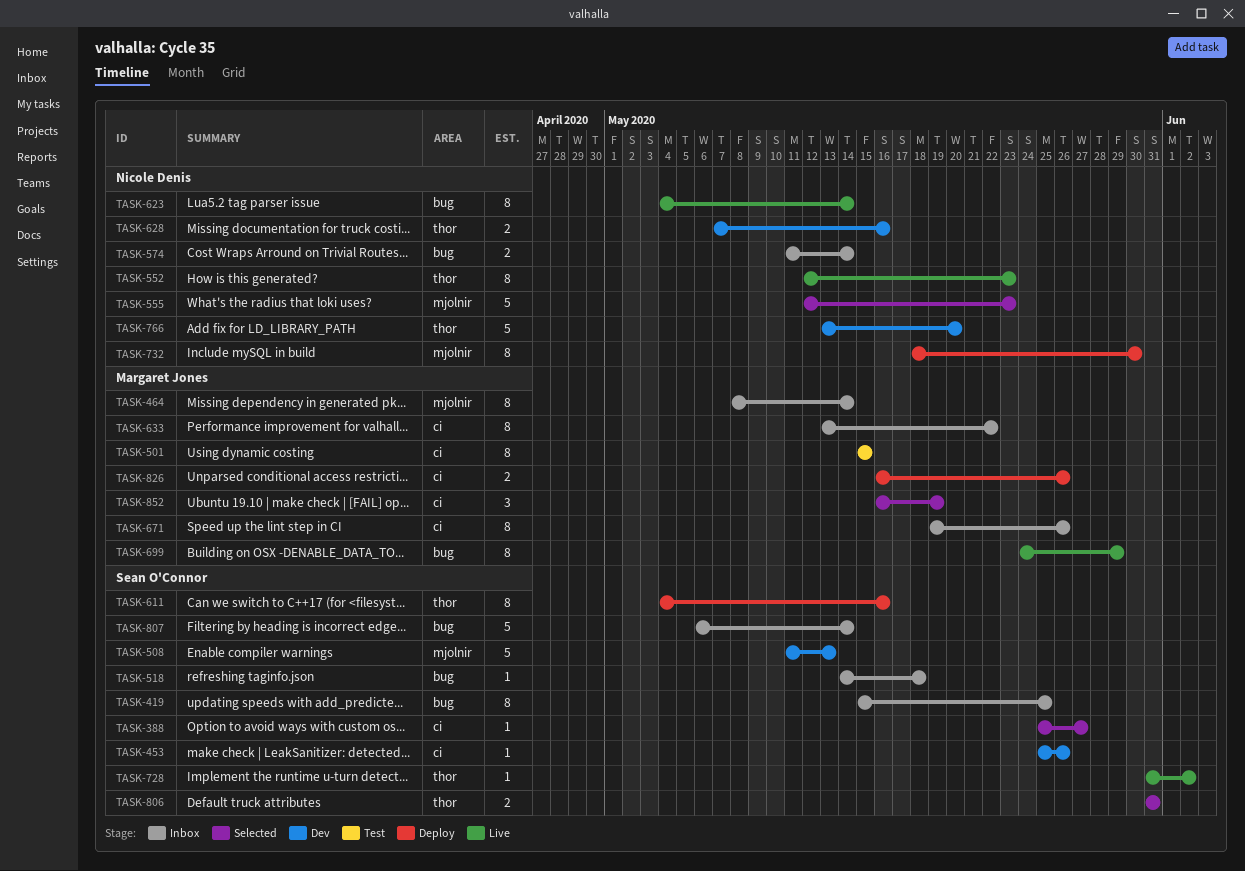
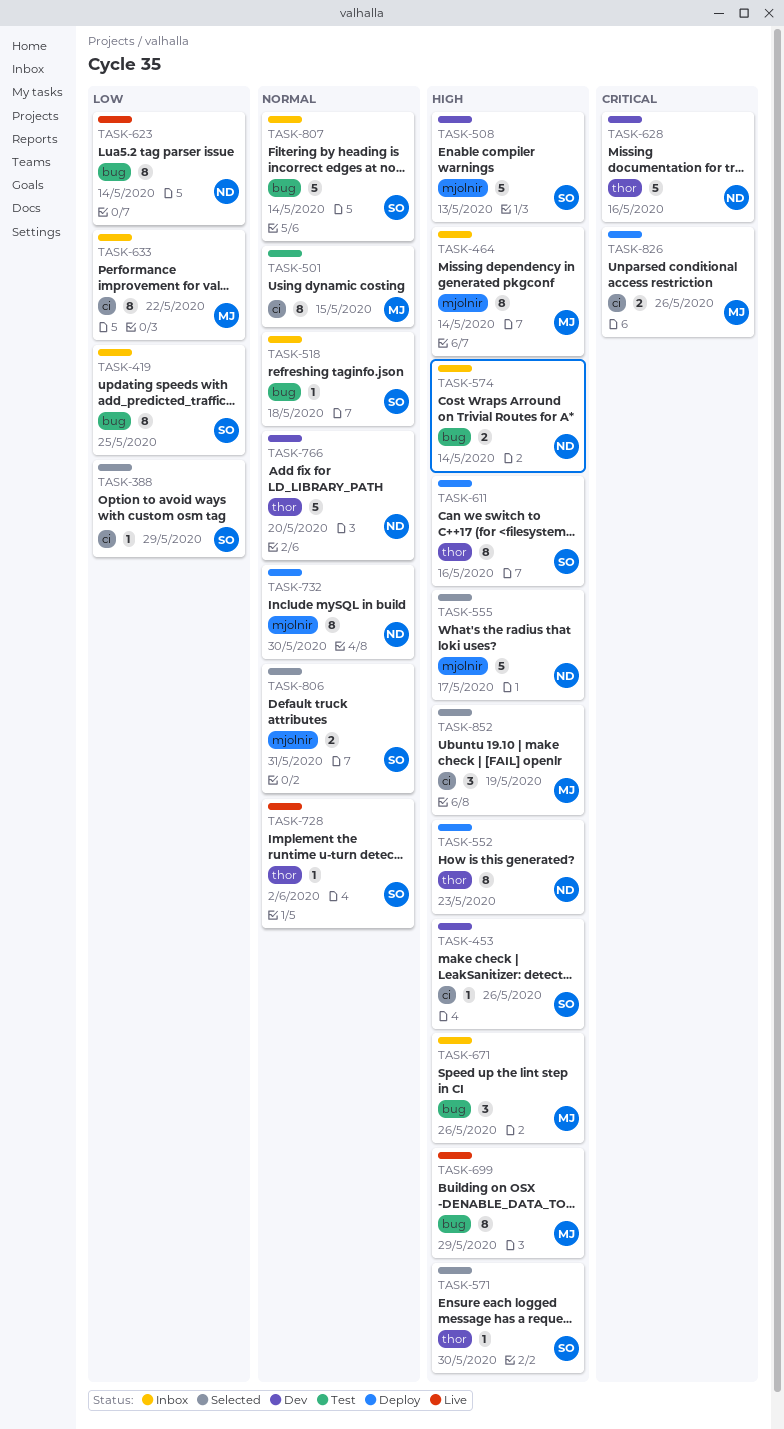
TASK-388, due: May 27 -> May 29
TASK-552, status: Live -> Deploy
TASK-555, due: May 23 -> May 17
TASK-571: none -> present
TASK-628, estimate: 2 -> 5
TASK-671, label: ci -> bug
TASK-671, estimate: 8 -> 3
TASK-806, label: thor -> mjolnir

